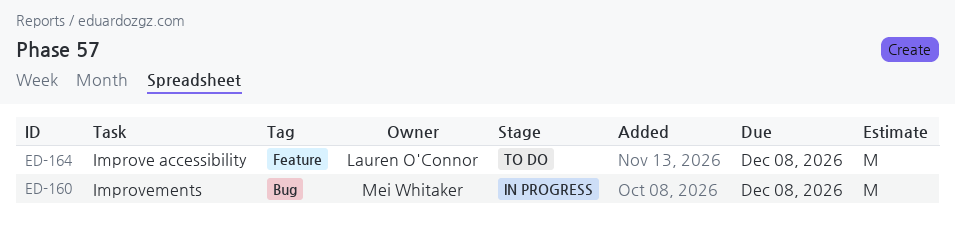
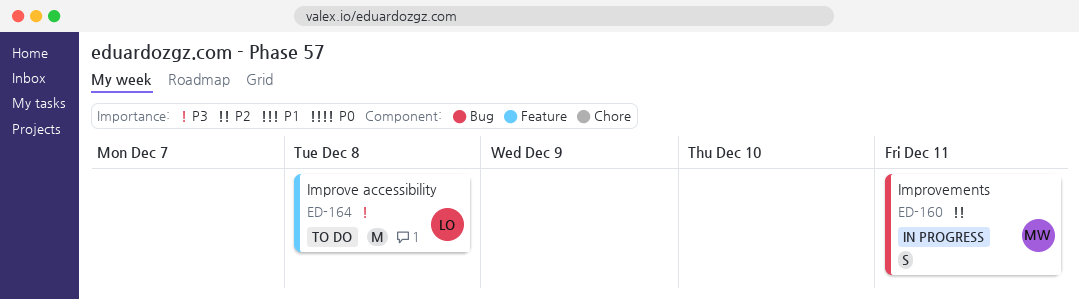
ED-160, estimate: M -> S
ED-160, due: Dec 8 -> Dec 11

